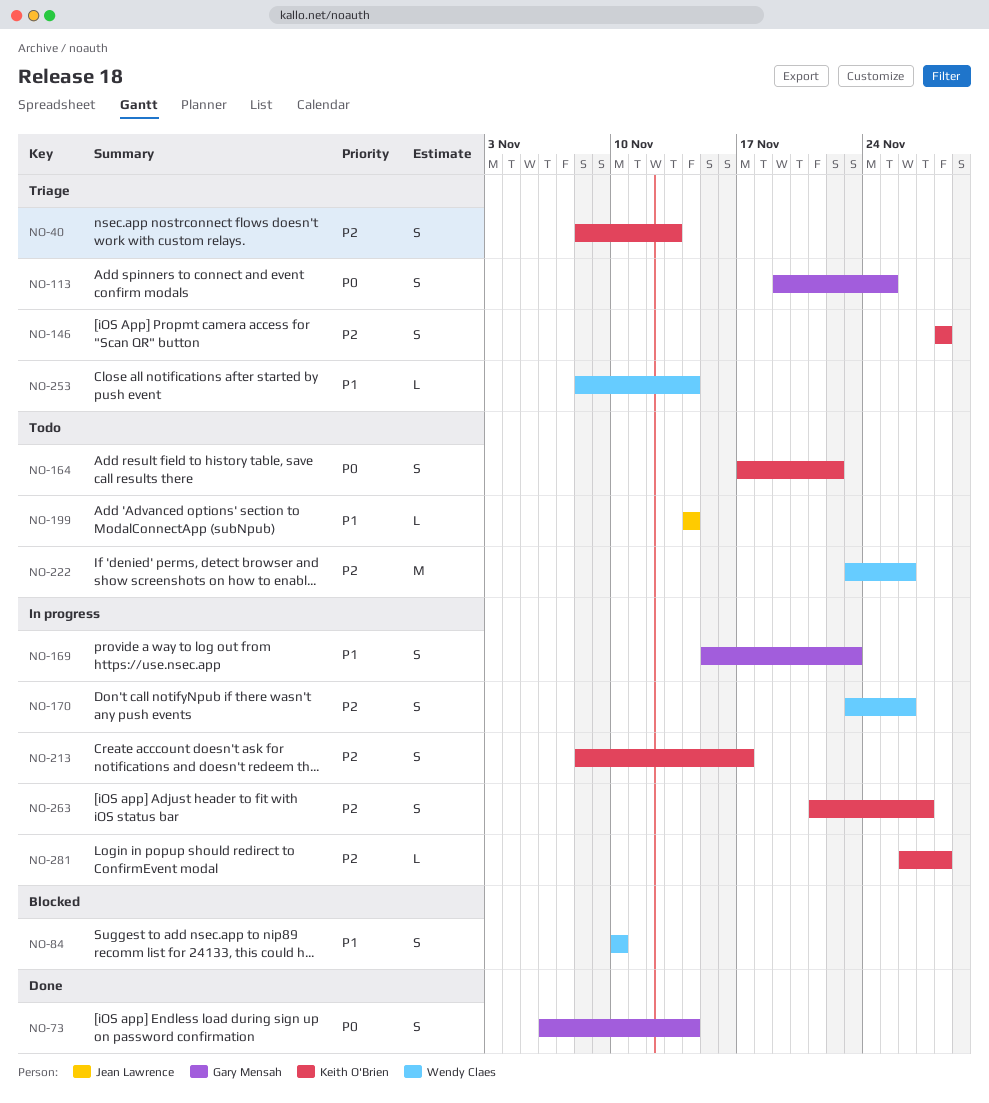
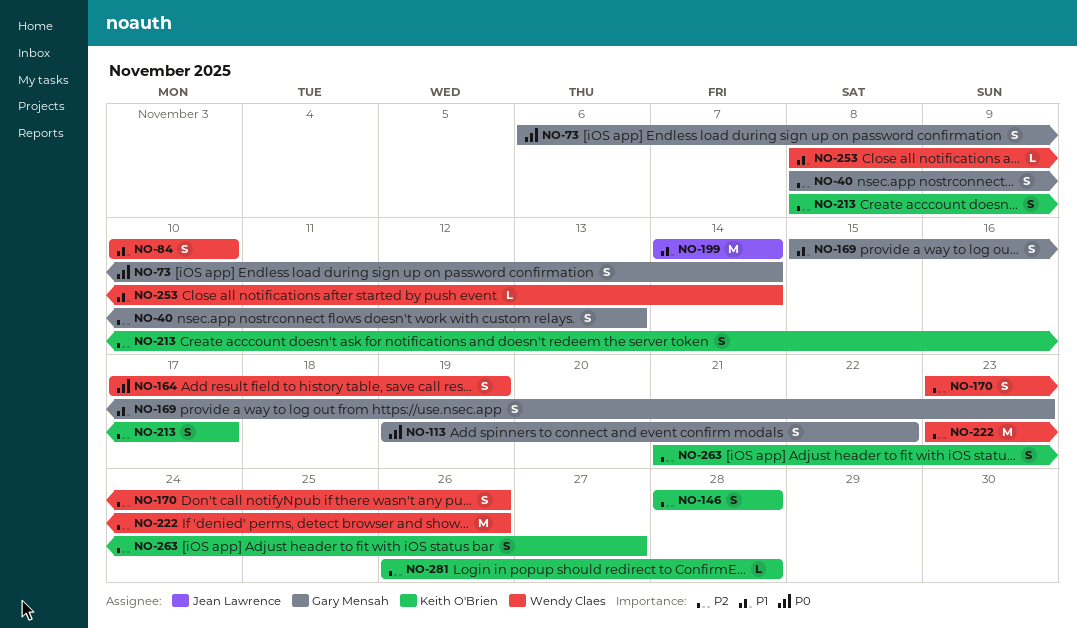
NO-40, owner: Keith O'Brien -> Gary Mensah
NO-113, due: Nov 25 -> Nov 22
NO-164, owner: Keith O'Brien -> Wendy Claes
NO-164, due: Nov 22 -> Nov 19
NO-199, estimate: L -> M

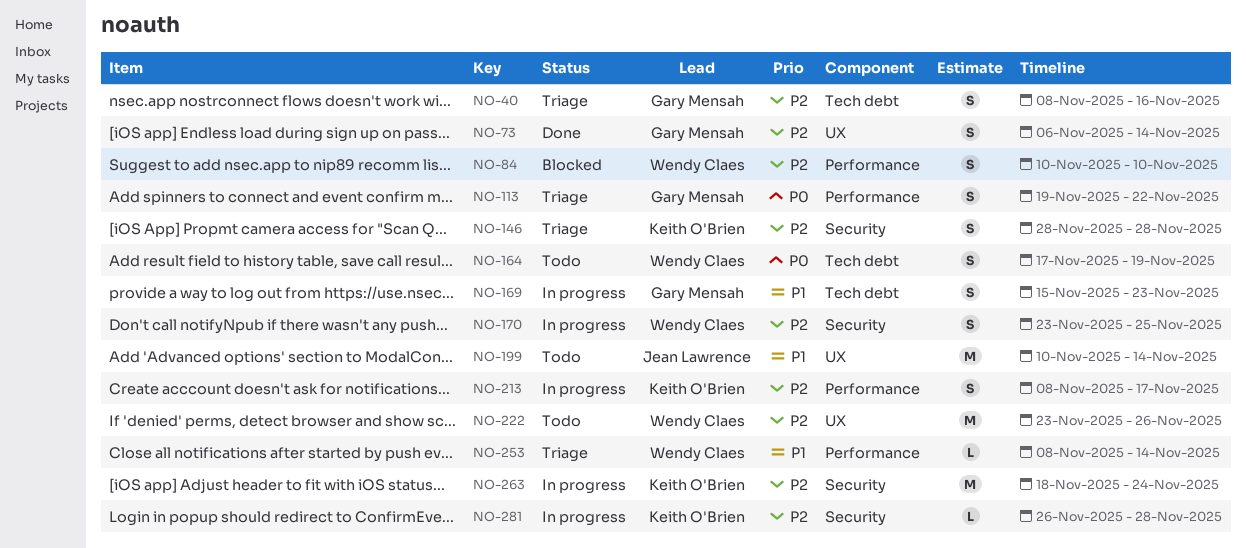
NO-40, due: Nov 13 -> Nov 16
NO-73, priority: P0 -> P2
NO-84, priority: P1 -> P2
NO-170, due: Nov 26 -> Nov 25
NO-199, start: Nov 14 -> Nov 10
NO-263, estimate: S -> M
NO-263, start: Nov 21 -> Nov 18
NO-263, due: Nov 27 -> Nov 24

